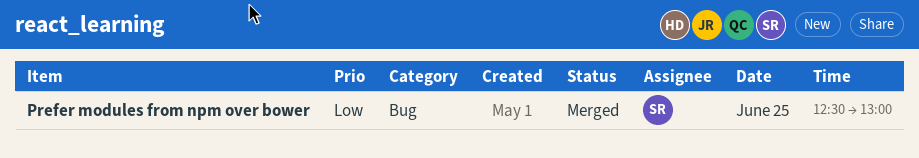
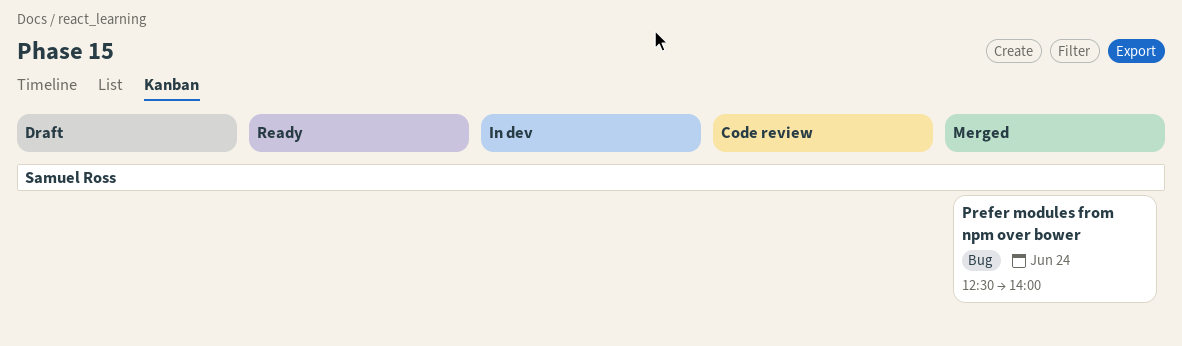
Prefer modules from npm over bower, day: Jun 25 -> Jun 24
Prefer modules from npm over bower, ends: 13:00 -> 14:00

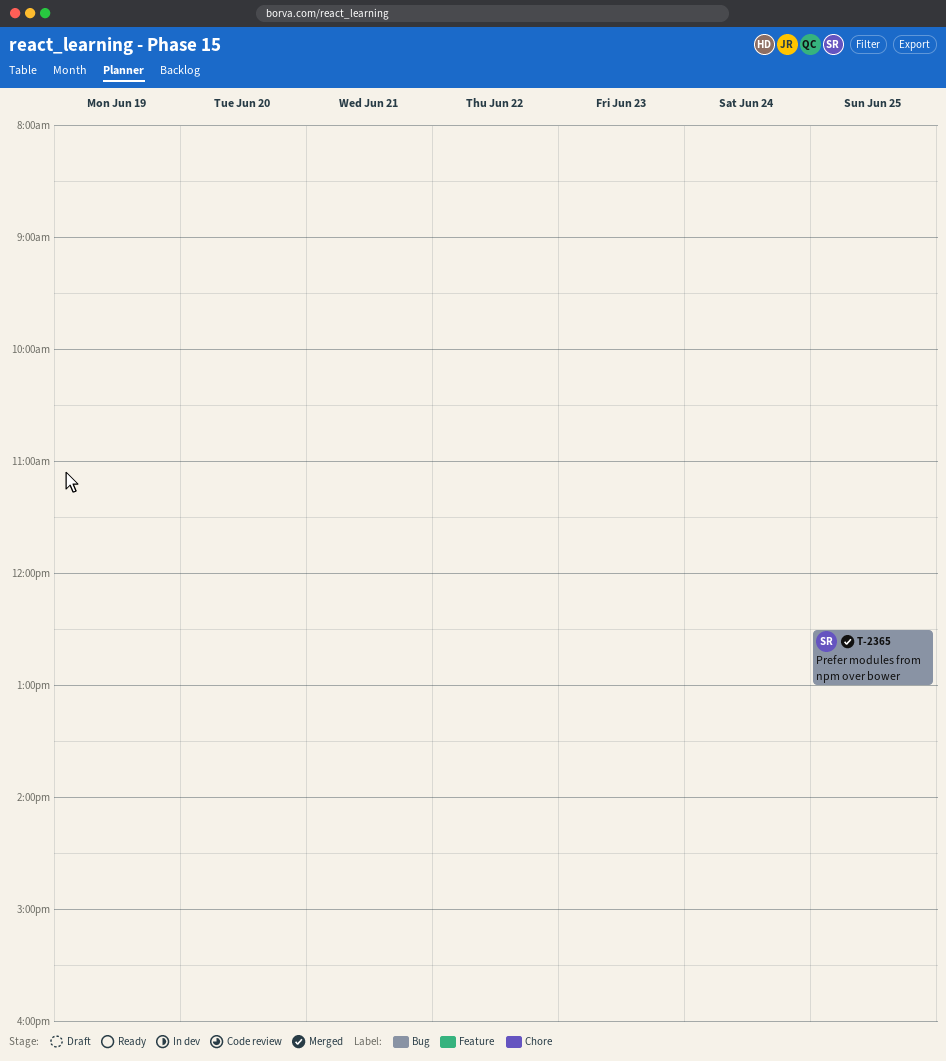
Prefer modules from npm over bower, day: Jun 24 -> Jun 25
Prefer modules from npm over bower, ends: 14:00 -> 13:00

